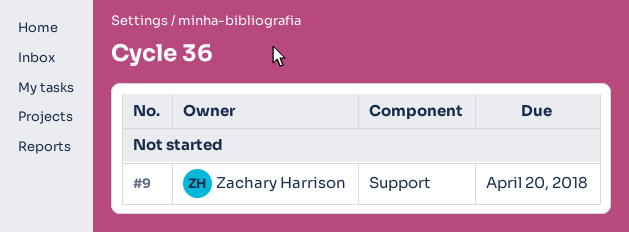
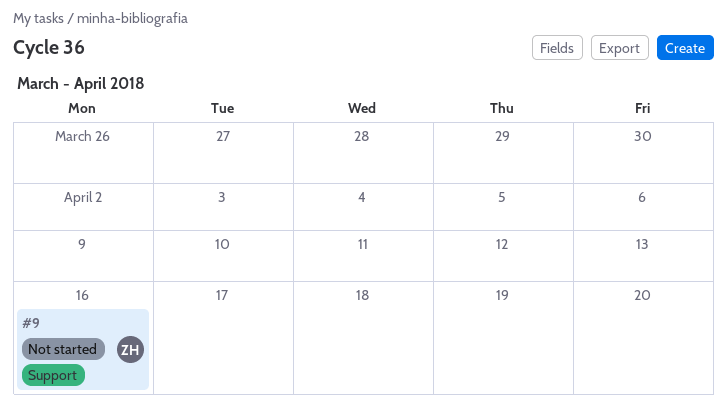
#9, due: Apr 20 -> Apr 16

